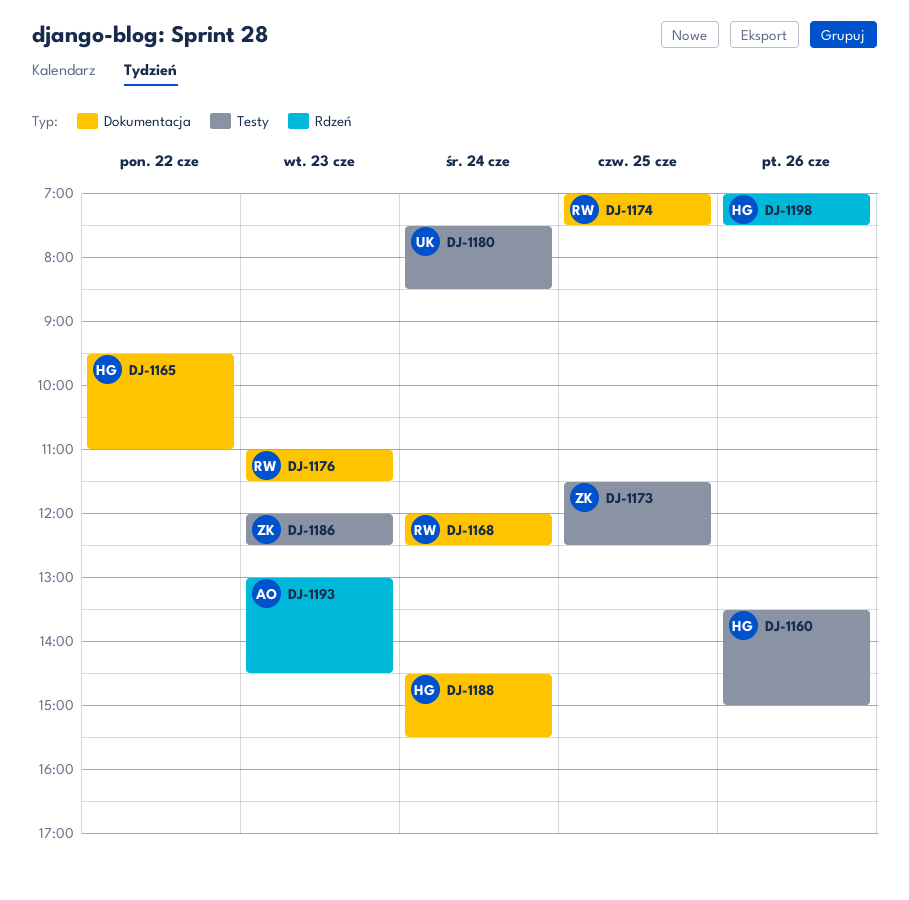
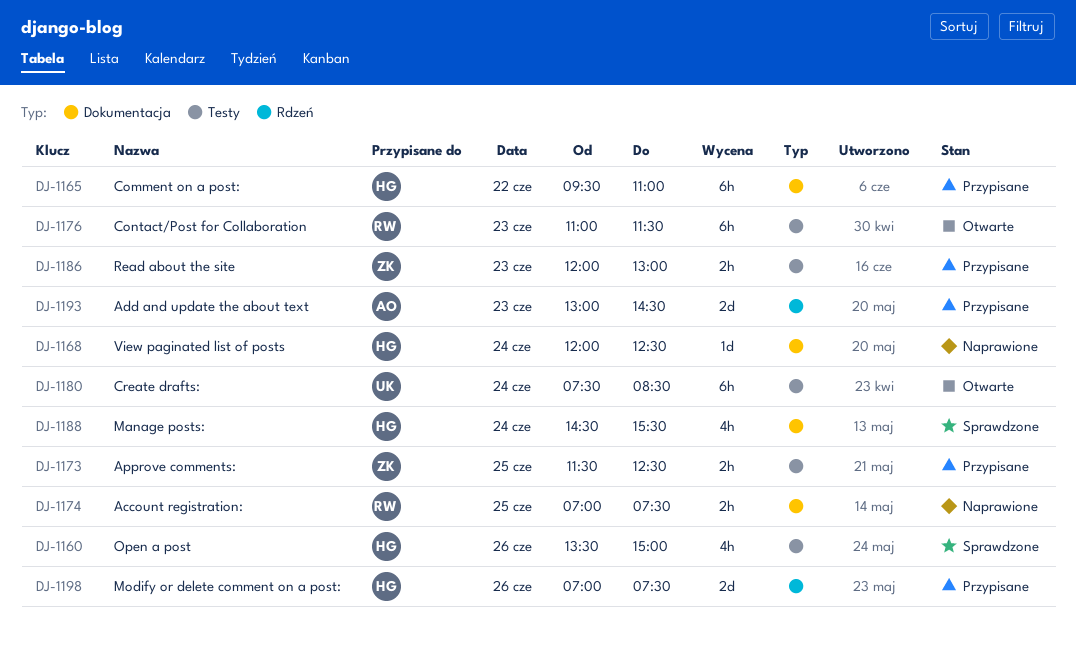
DJ-1168, owner: RW -> HG
DJ-1176, label: Dokumentacja -> Testy
DJ-1186, ends: 12:30 -> 13:00

